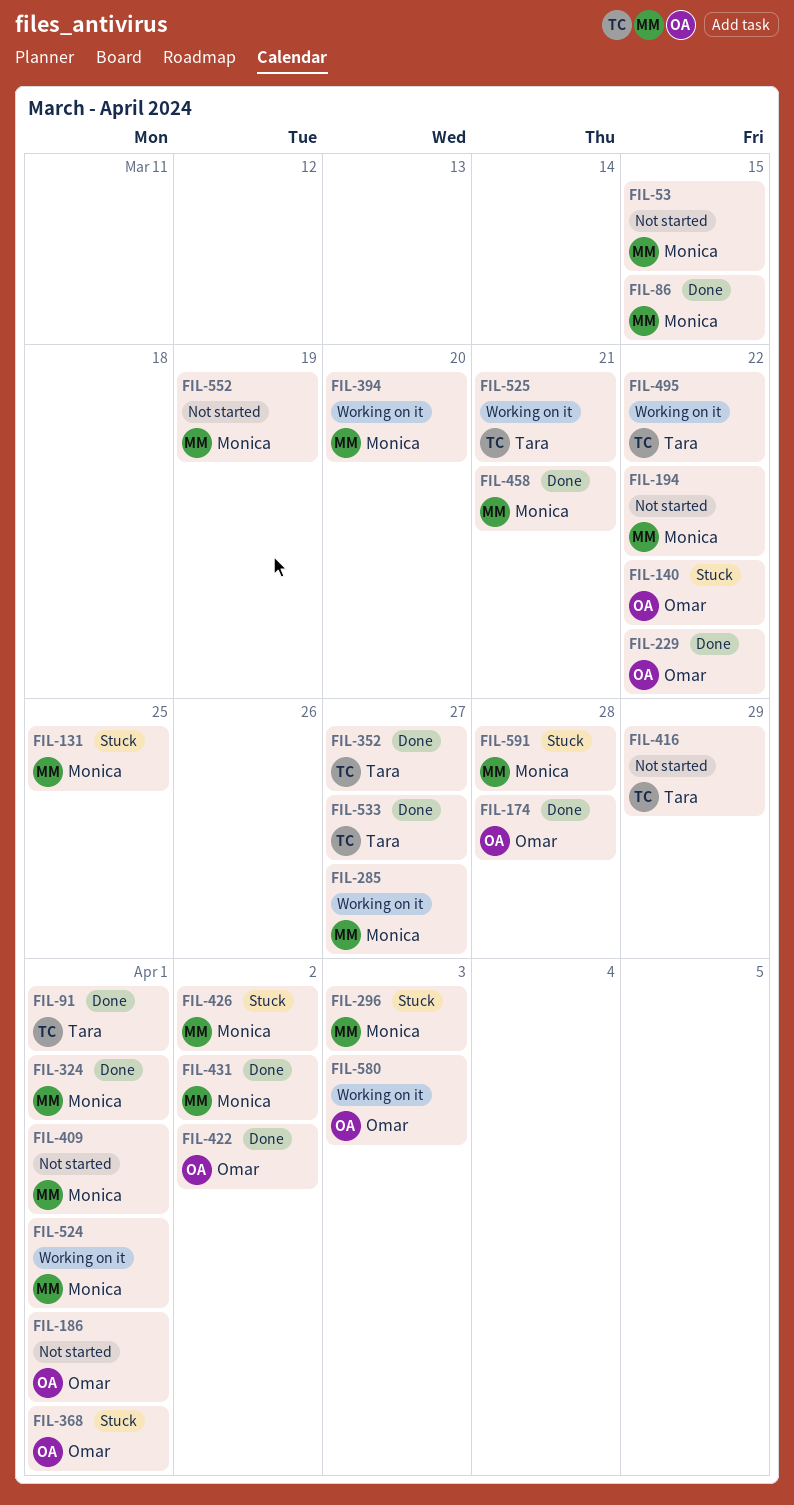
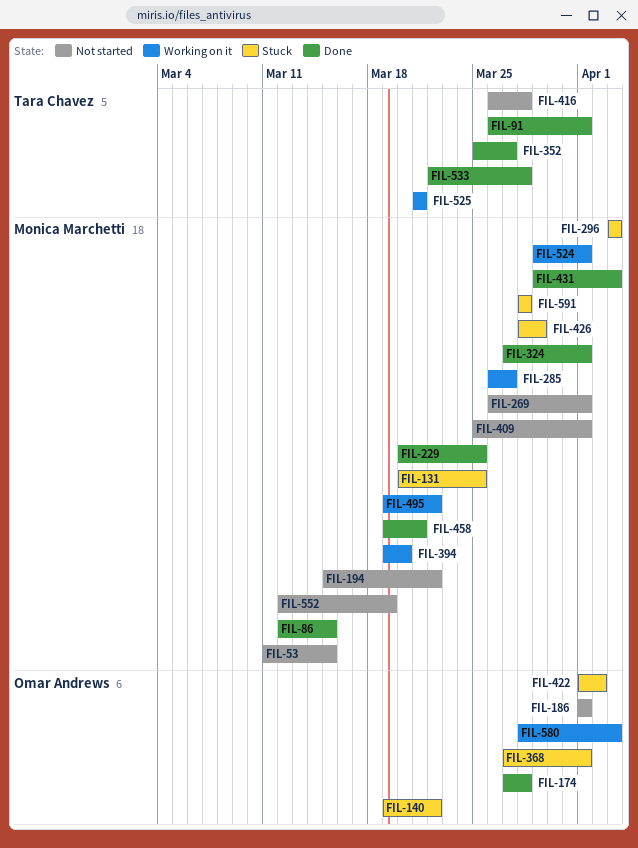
FIL-229, owner: Omar Andrews -> Monica Marchetti
FIL-229, due: Mar 22 -> Mar 25
FIL-269: none -> present
FIL-416, due: Mar 29 -> Mar 28
FIL-422, status: Done -> Stuck
FIL-426, due: Apr 2 -> Mar 29
FIL-431, due: Apr 2 -> Apr 3
FIL-495, owner: Tara Chavez -> Monica Marchetti
FIL-533, due: Mar 27 -> Mar 28

